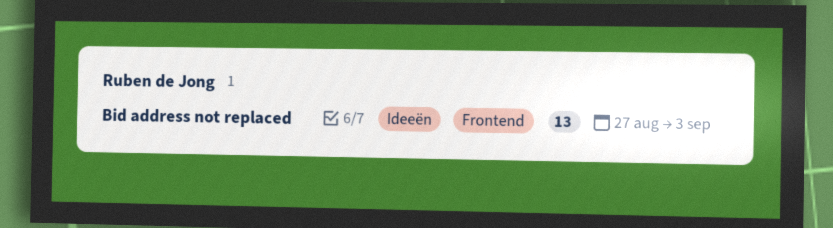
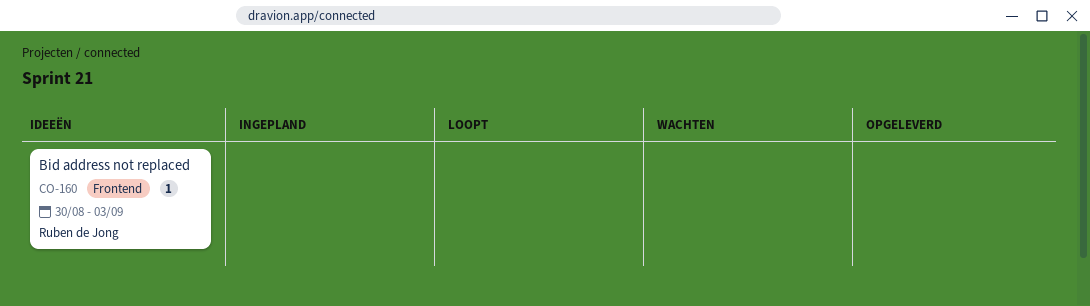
Bid address not replaced, estimate: 13 -> 1
Bid address not replaced, start: Aug 27 -> Aug 30

